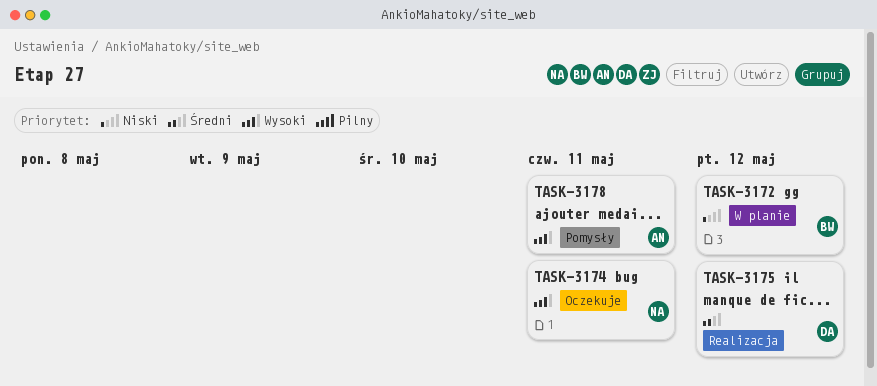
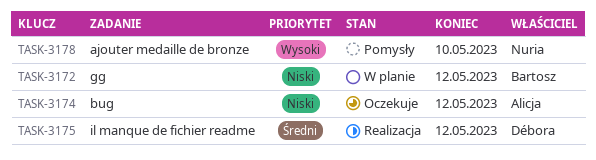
TASK-3174, owner: Nuria -> Alicja
TASK-3174, priority: Wysoki -> Niski
TASK-3174, due: May 11 -> May 12
TASK-3178, owner: Alicja -> Nuria
TASK-3178, due: May 11 -> May 10

